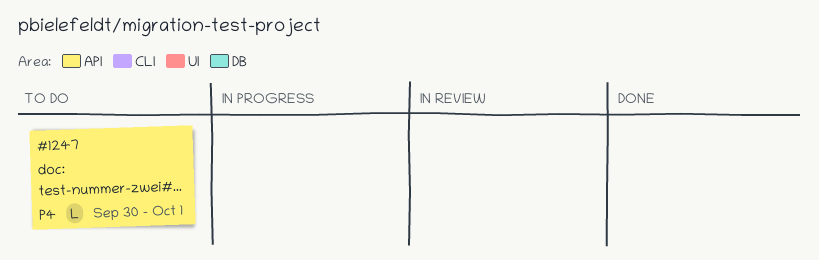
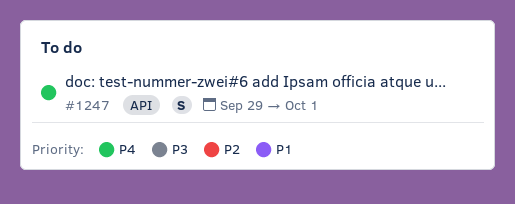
#1247, estimate: L -> S
#1247, start: Sep 30 -> Sep 29

